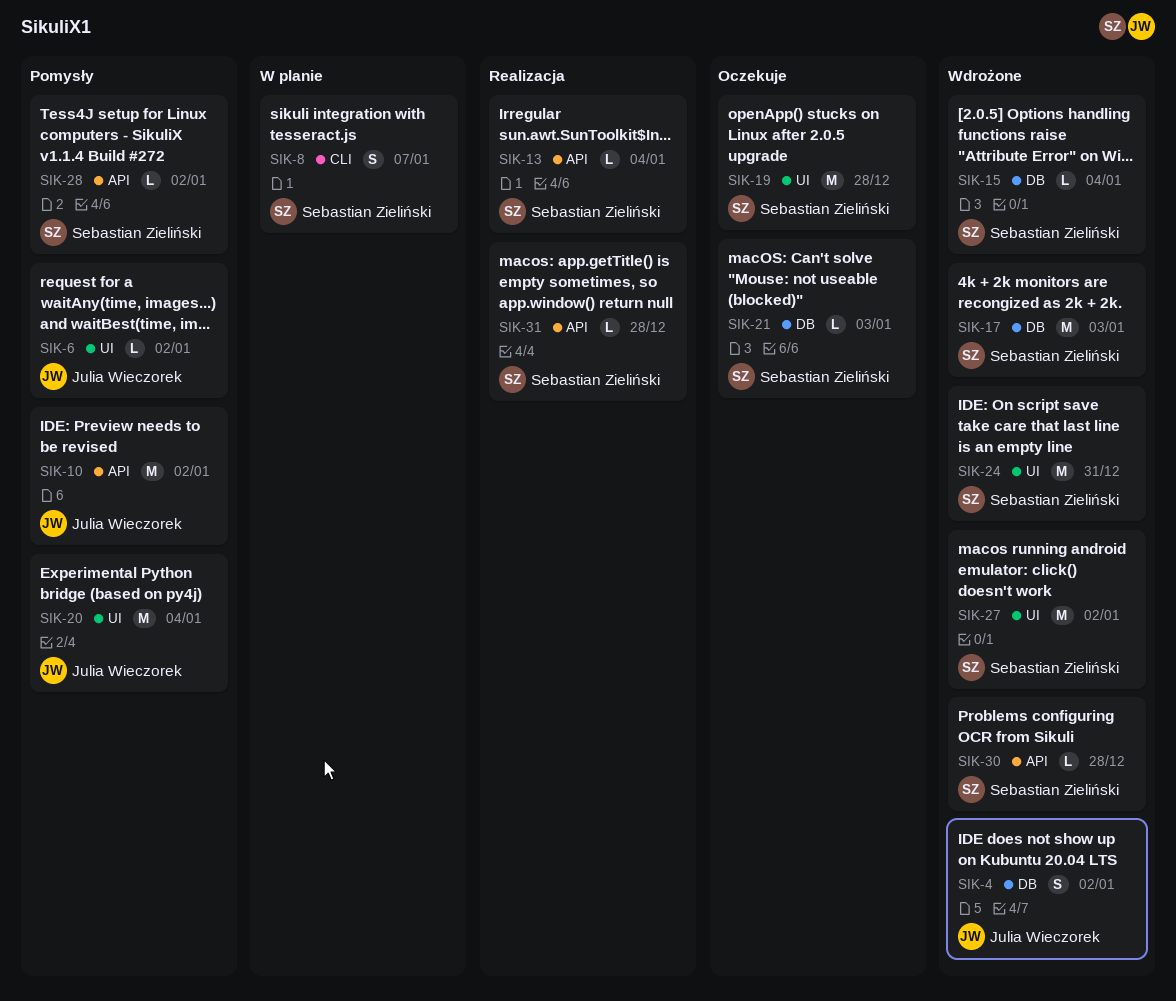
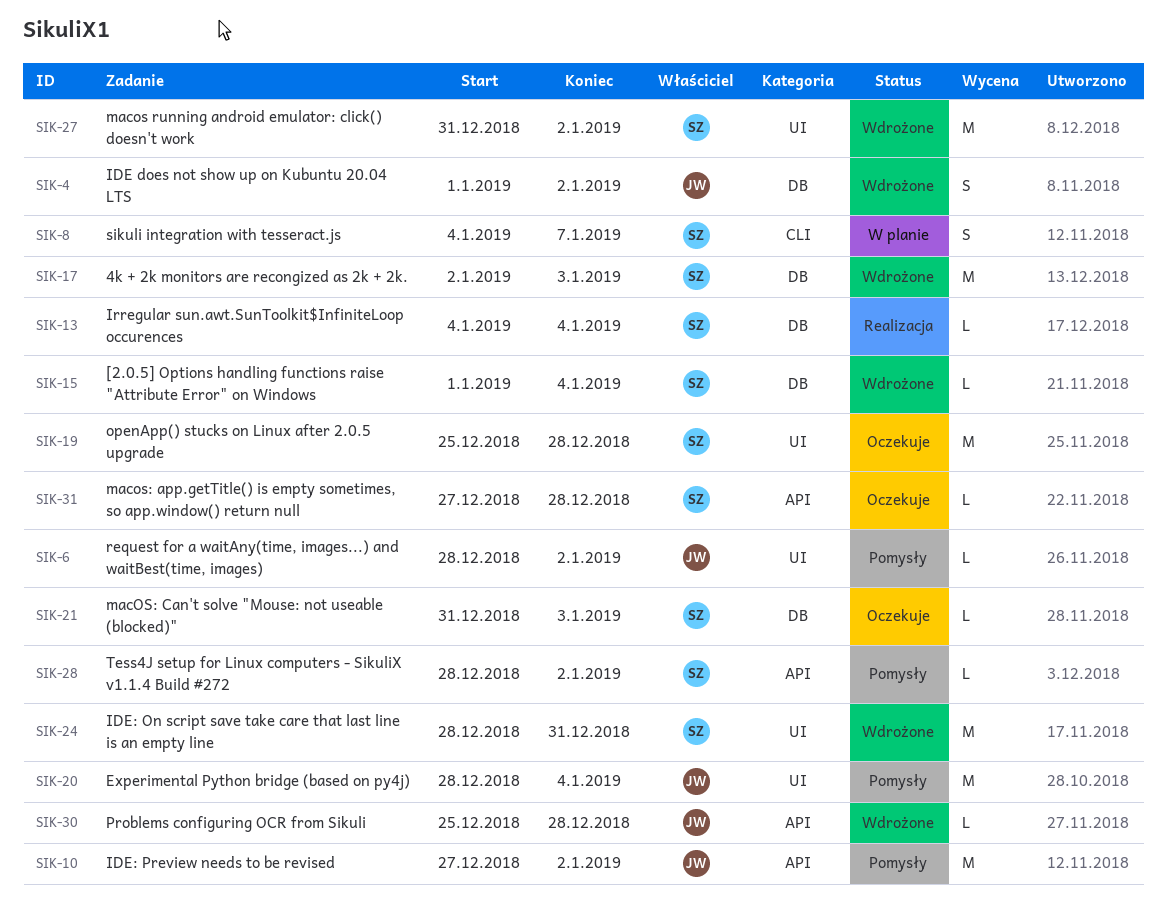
SIK-13, label: API -> DB
SIK-30, owner: Sebastian Zieliński -> Julia Wieczorek
SIK-31, status: Realizacja -> Oczekuje

